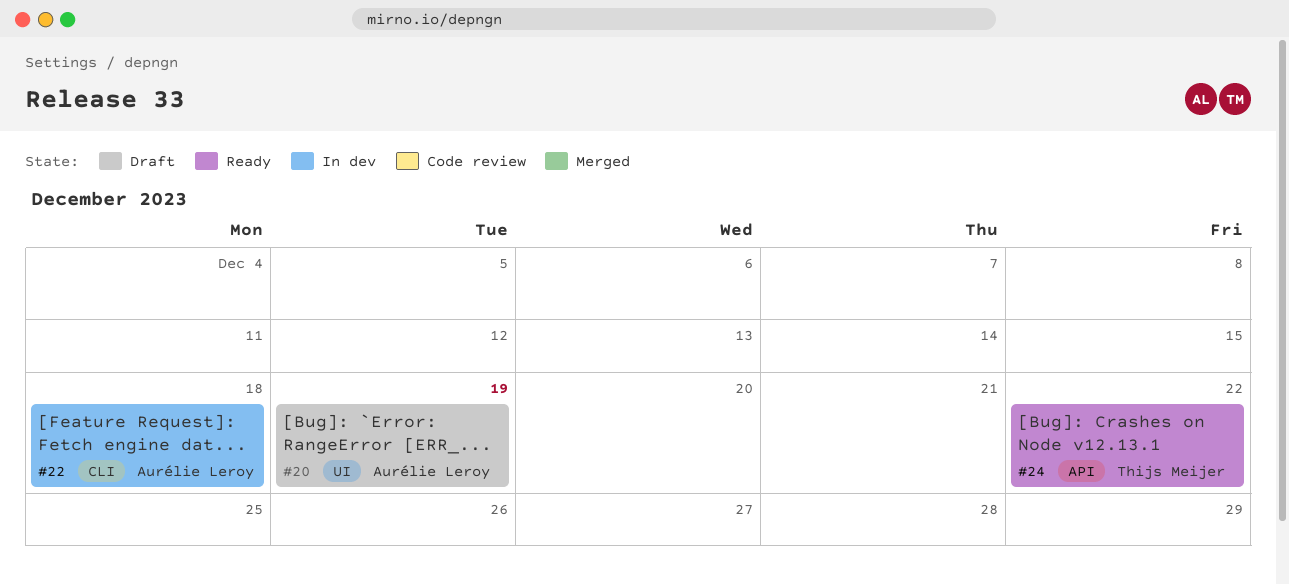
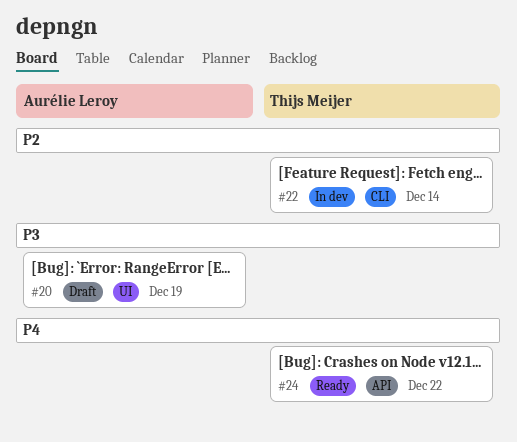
#22, owner: Aurélie Leroy -> Thijs Meijer
#22, due: Dec 18 -> Dec 14

